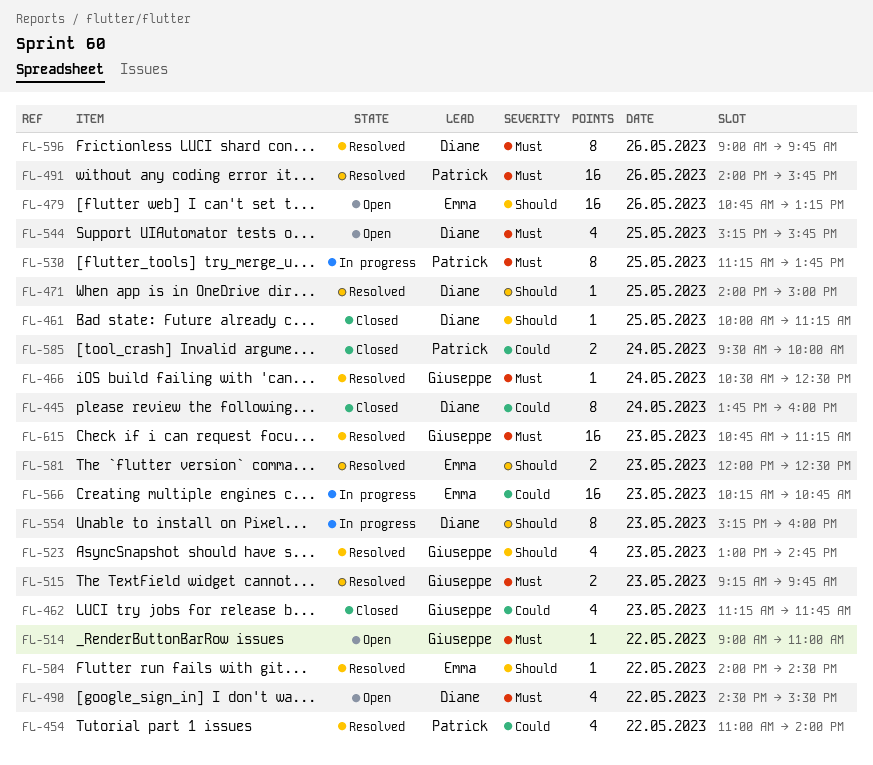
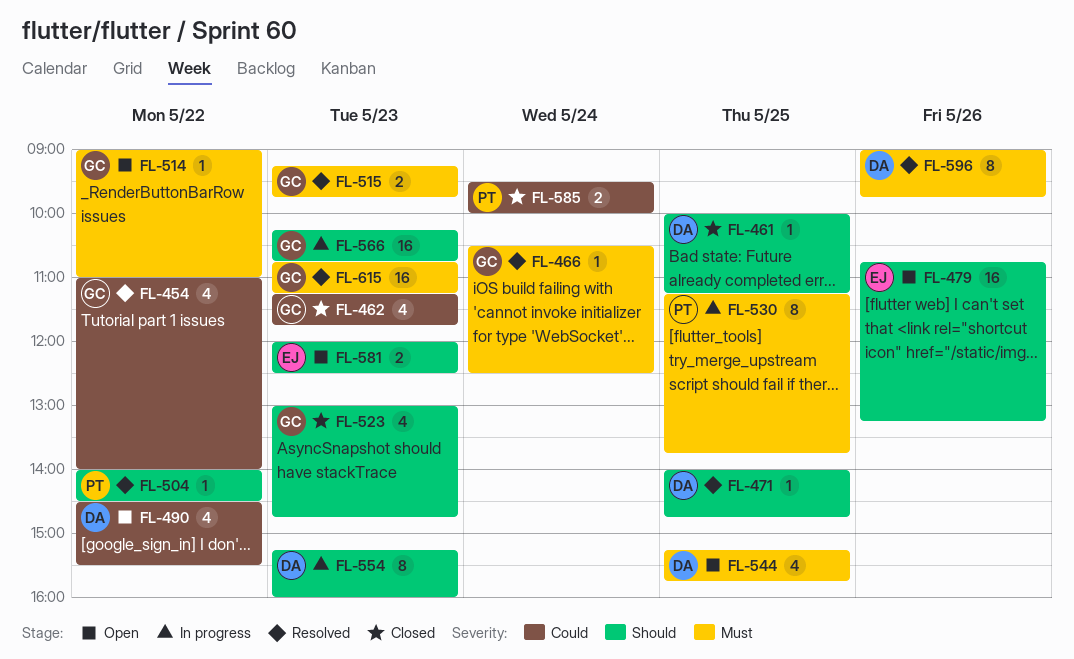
FL-445: present -> none
FL-454, owner: Patrick -> Giuseppe
FL-471, ends: 15:00 -> 14:45
FL-490, priority: Must -> Could
FL-491: present -> none
FL-504, owner: Emma -> Patrick
FL-523, status: Resolved -> Closed
FL-566, owner: Emma -> Giuseppe
FL-566, priority: Could -> Should
FL-581, status: Resolved -> Open

